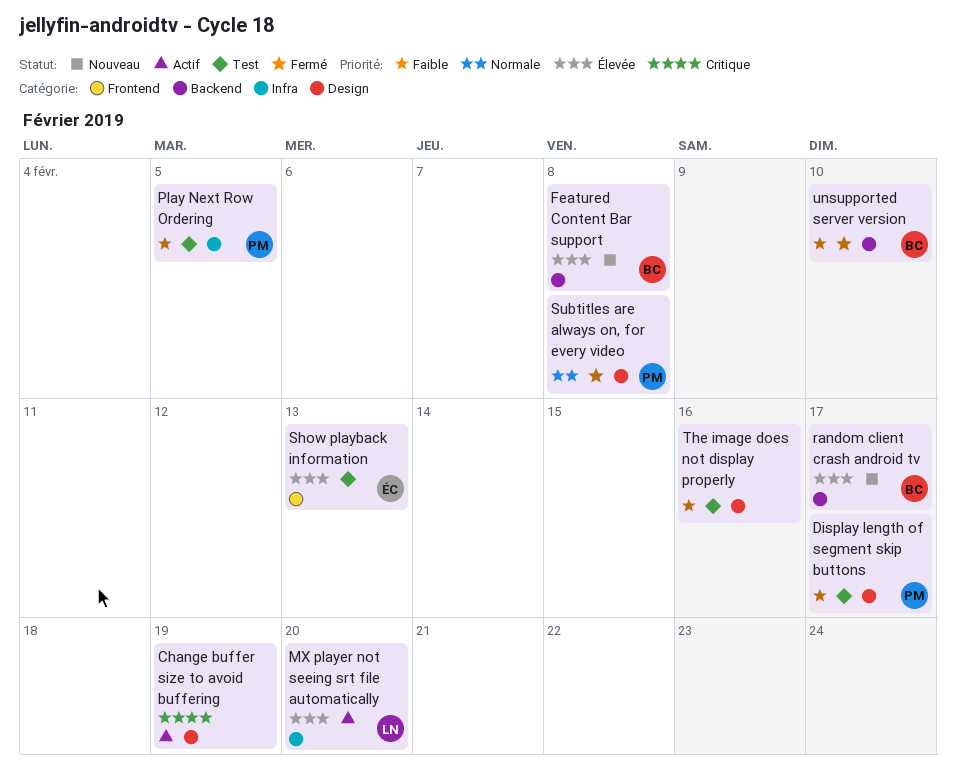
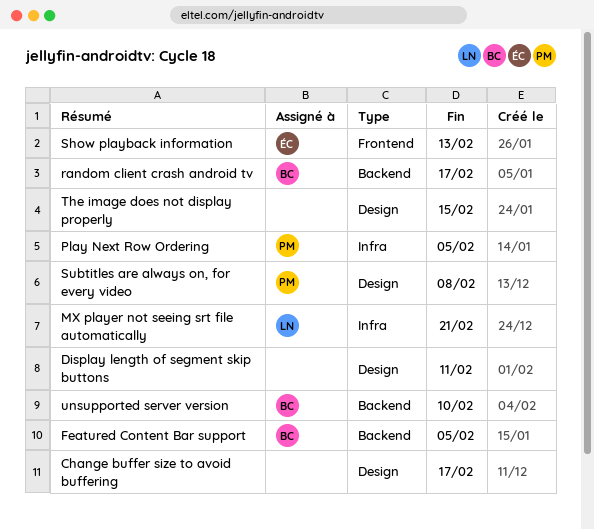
Change buffer size to avoid buffering, due: Feb 19 -> Feb 17
Display length of segment skip buttons, owner: PM -> none
Display length of segment skip buttons, due: Feb 17 -> Feb 11
Featured Content Bar support, due: Feb 8 -> Feb 5
MX player not seeing srt file automatically, due: Feb 20 -> Feb 21
The image does not display properly, due: Feb 16 -> Feb 15

